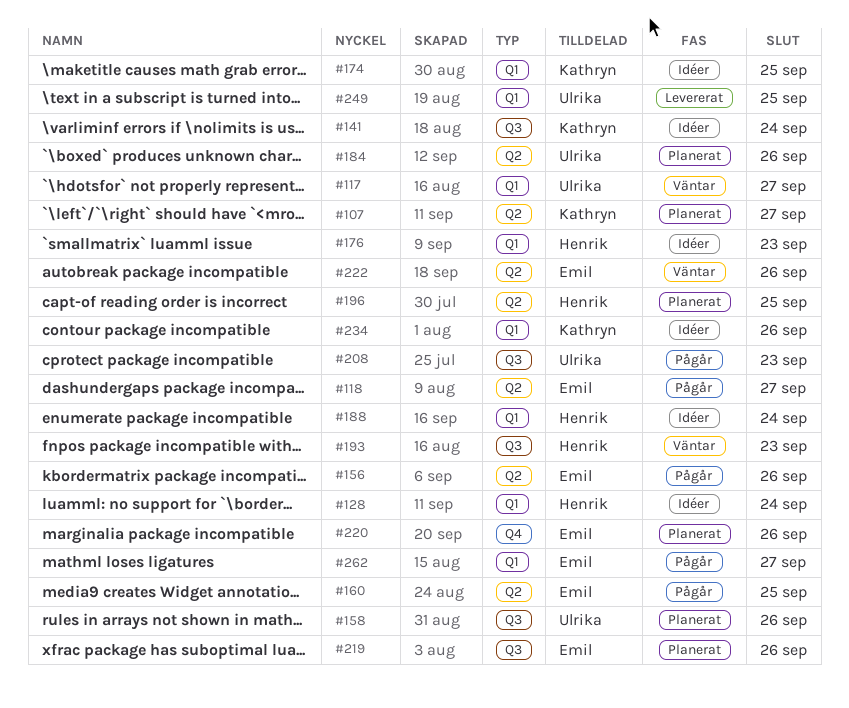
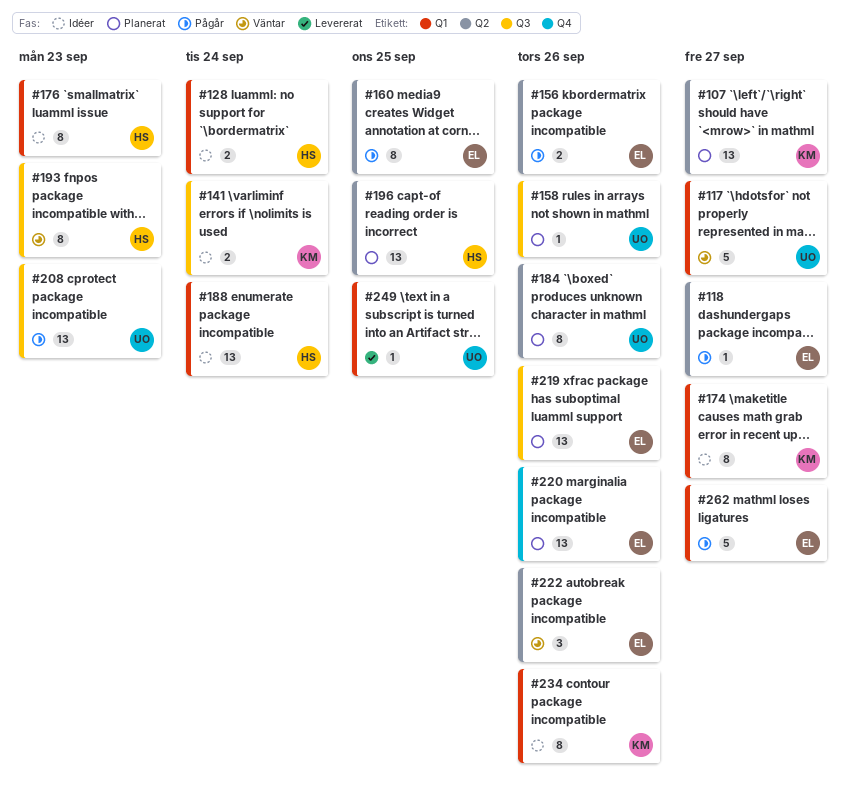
#174, due: Sep 25 -> Sep 27

